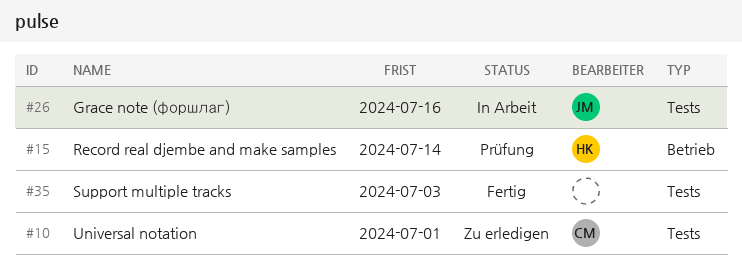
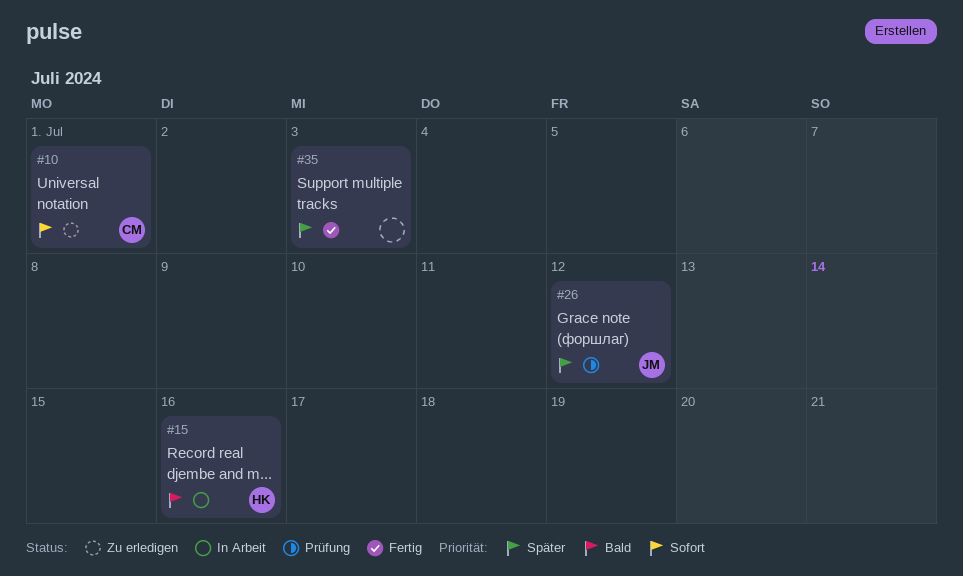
#15, status: Prüfung -> In Arbeit
#15, due: Jul 14 -> Jul 16
#26, status: In Arbeit -> Prüfung
#26, due: Jul 16 -> Jul 12

